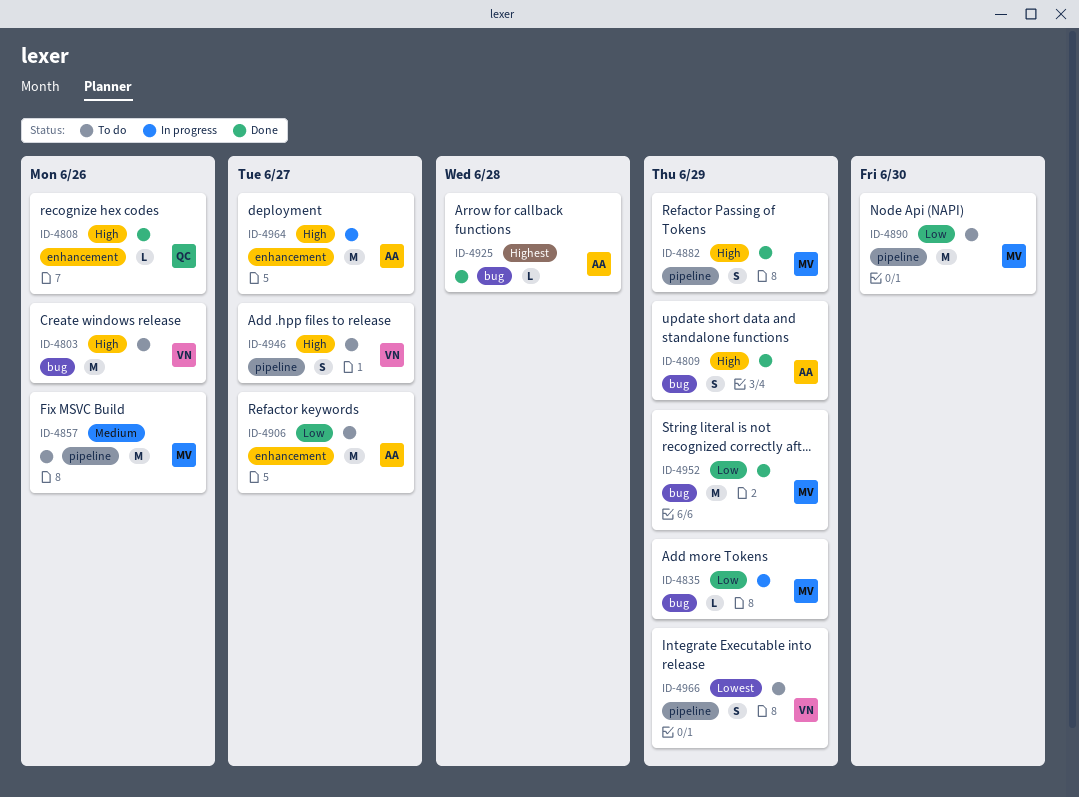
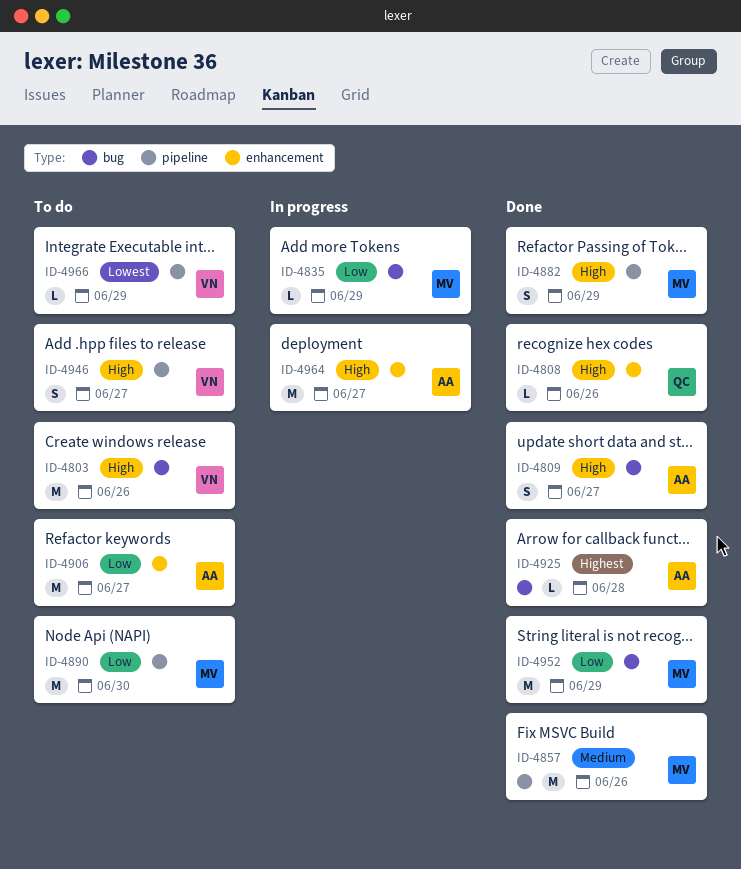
ID-4809, due: Jun 29 -> Jun 27
ID-4857, status: To do -> Done
ID-4966, estimate: S -> L

